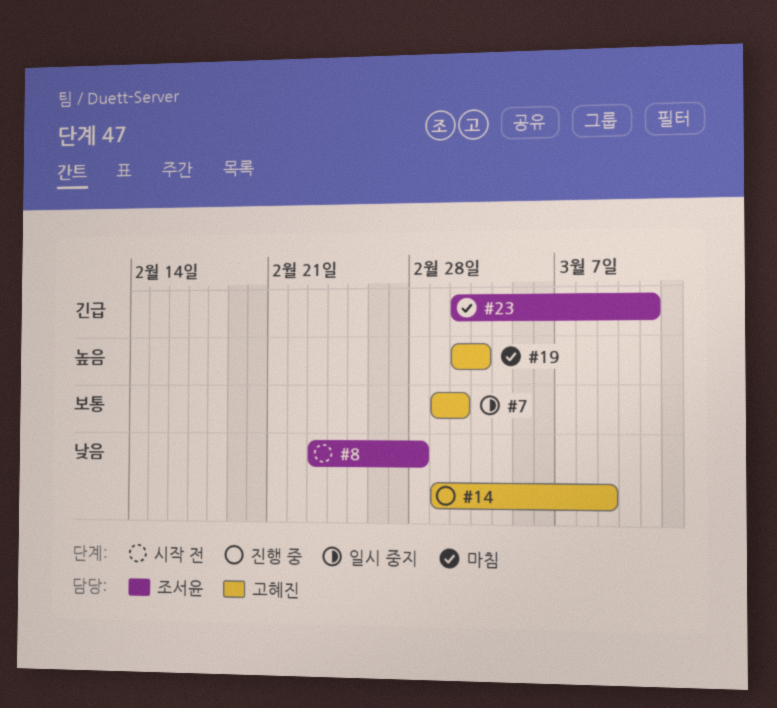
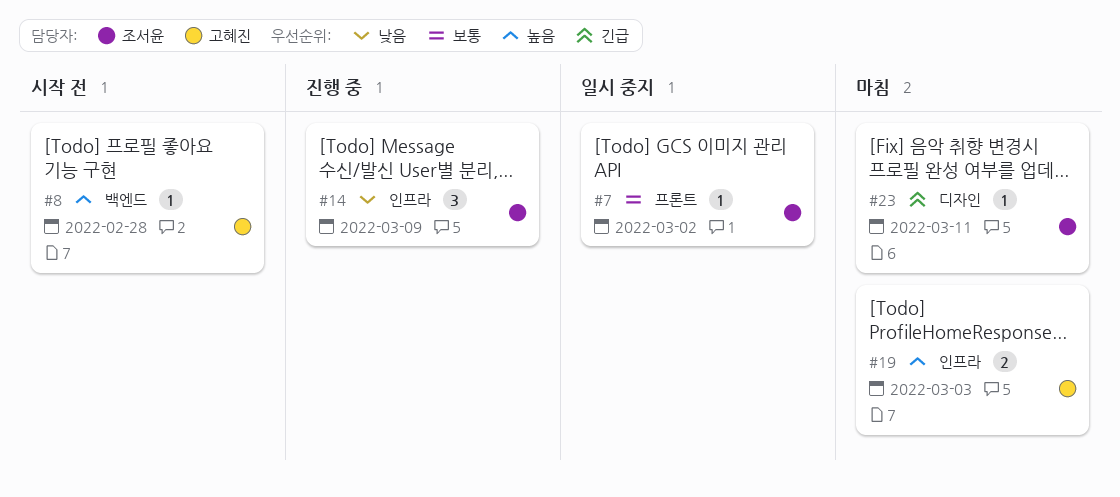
#7, owner: 고혜진 -> 조서윤
#8, owner: 조서윤 -> 고혜진
#8, priority: 낮음 -> 높음
#14, owner: 고혜진 -> 조서윤

